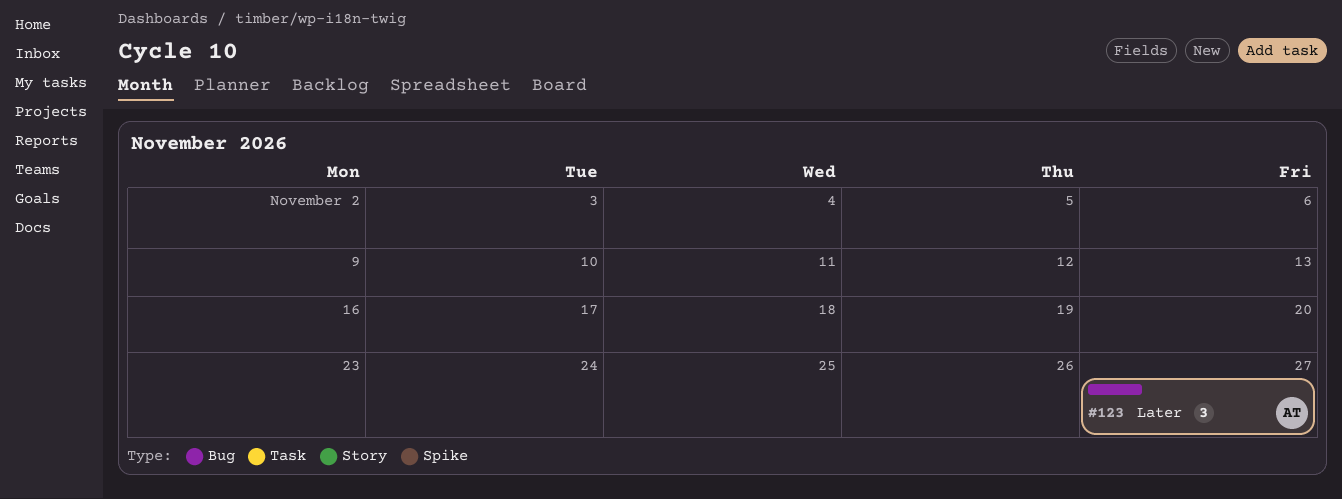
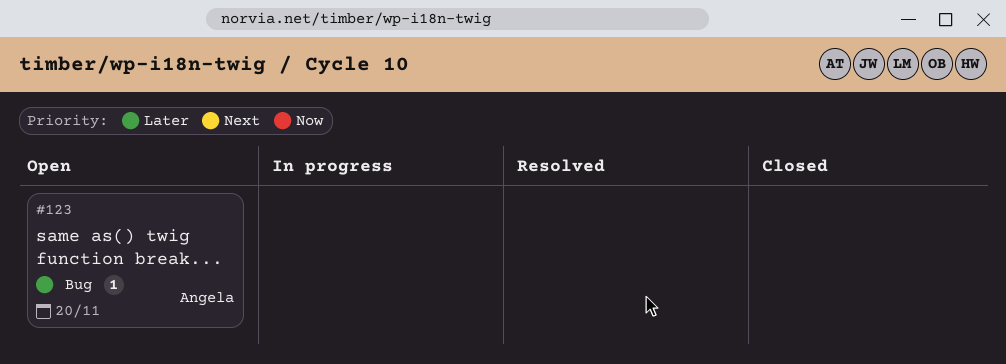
#123, estimate: 3 -> 1
#123, due: Nov 27 -> Nov 20

